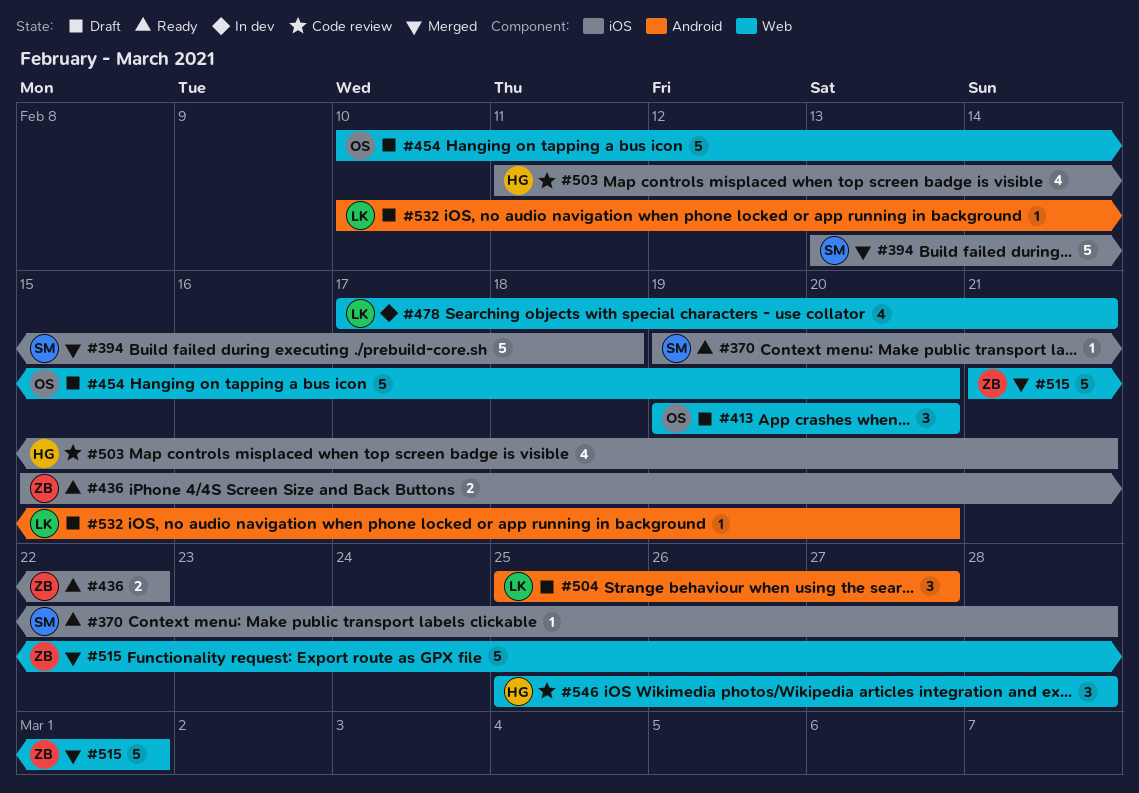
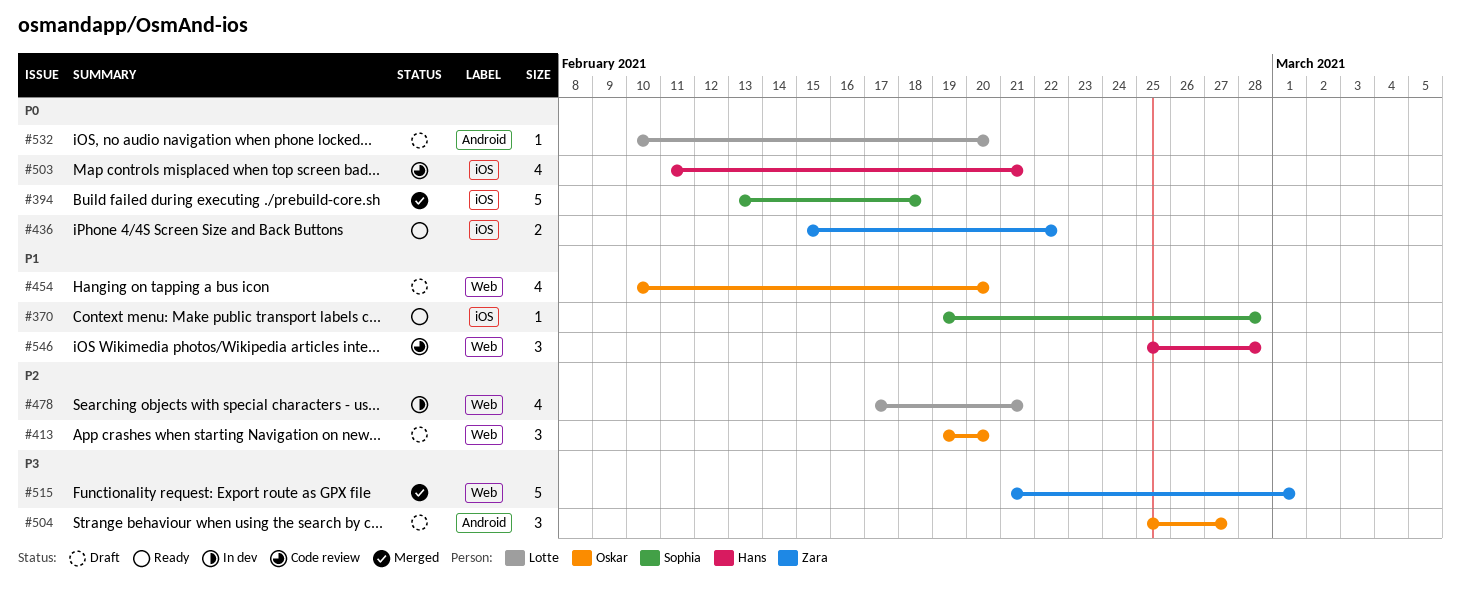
#454, estimate: 5 -> 4
#504, owner: Lotte -> Oskar

